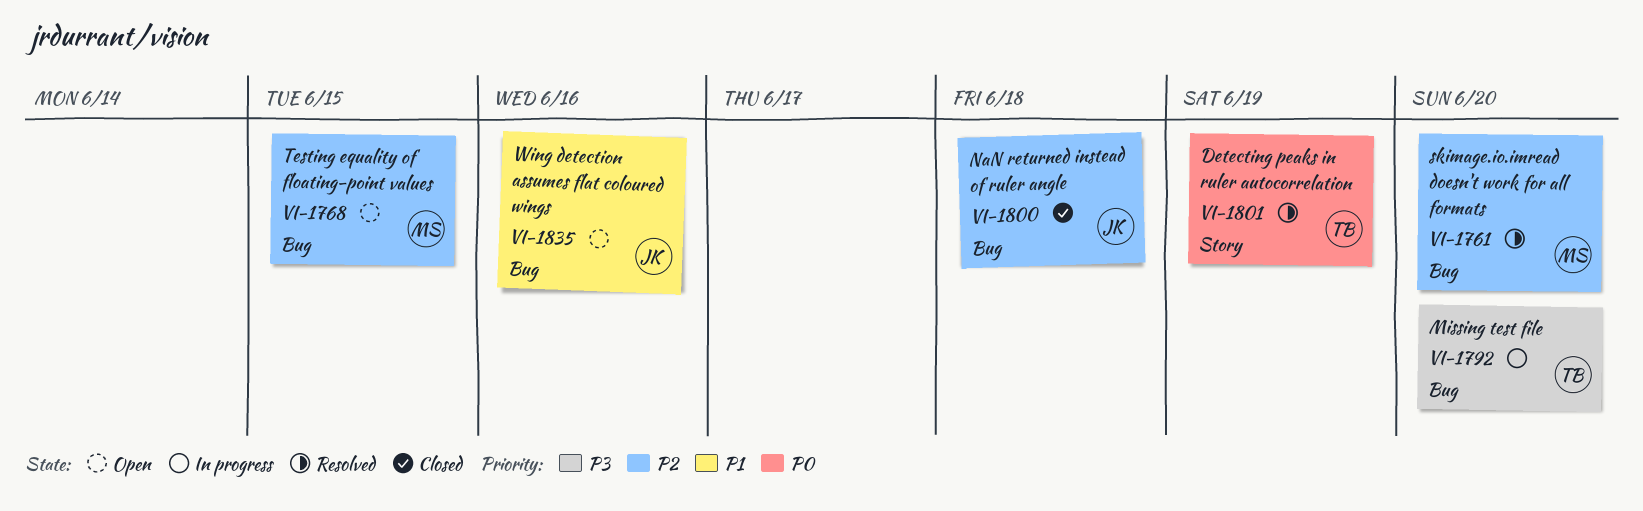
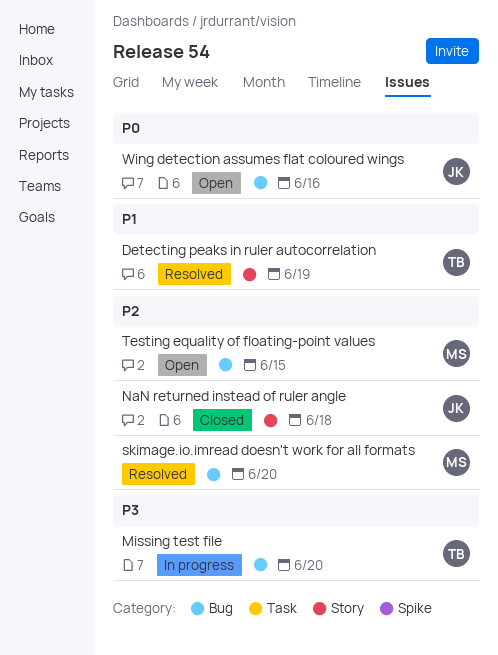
Detecting peaks in ruler autocorrelation, priority: P0 -> P1
NaN returned instead of ruler angle, label: Bug -> Story
Wing detection assumes flat coloured wings, priority: P1 -> P0

